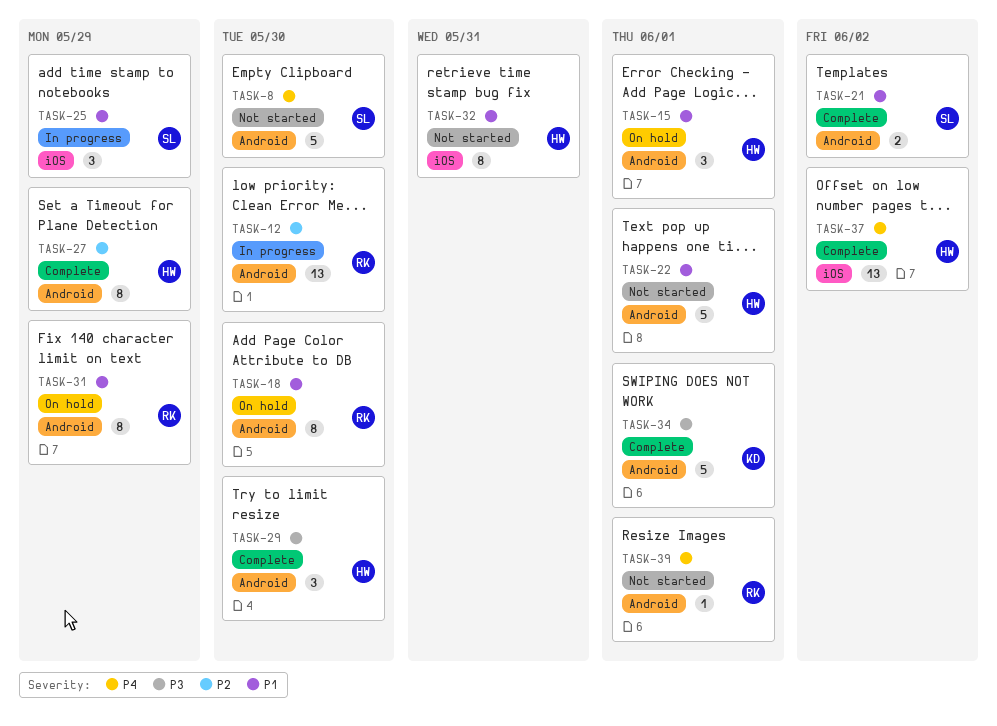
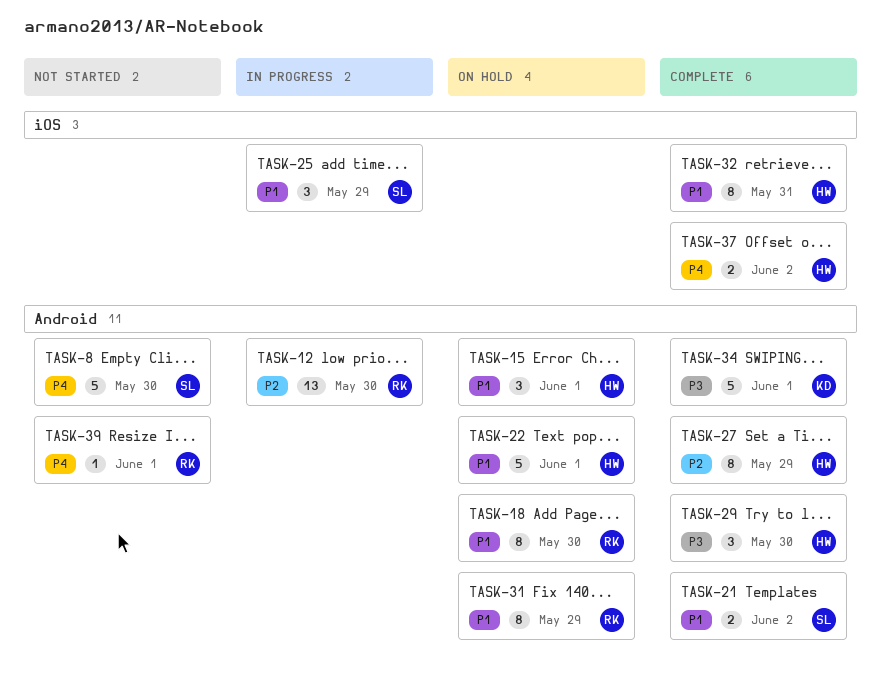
TASK-22, status: Not started -> On hold
TASK-32, status: Not started -> Complete
TASK-37, estimate: 13 -> 2

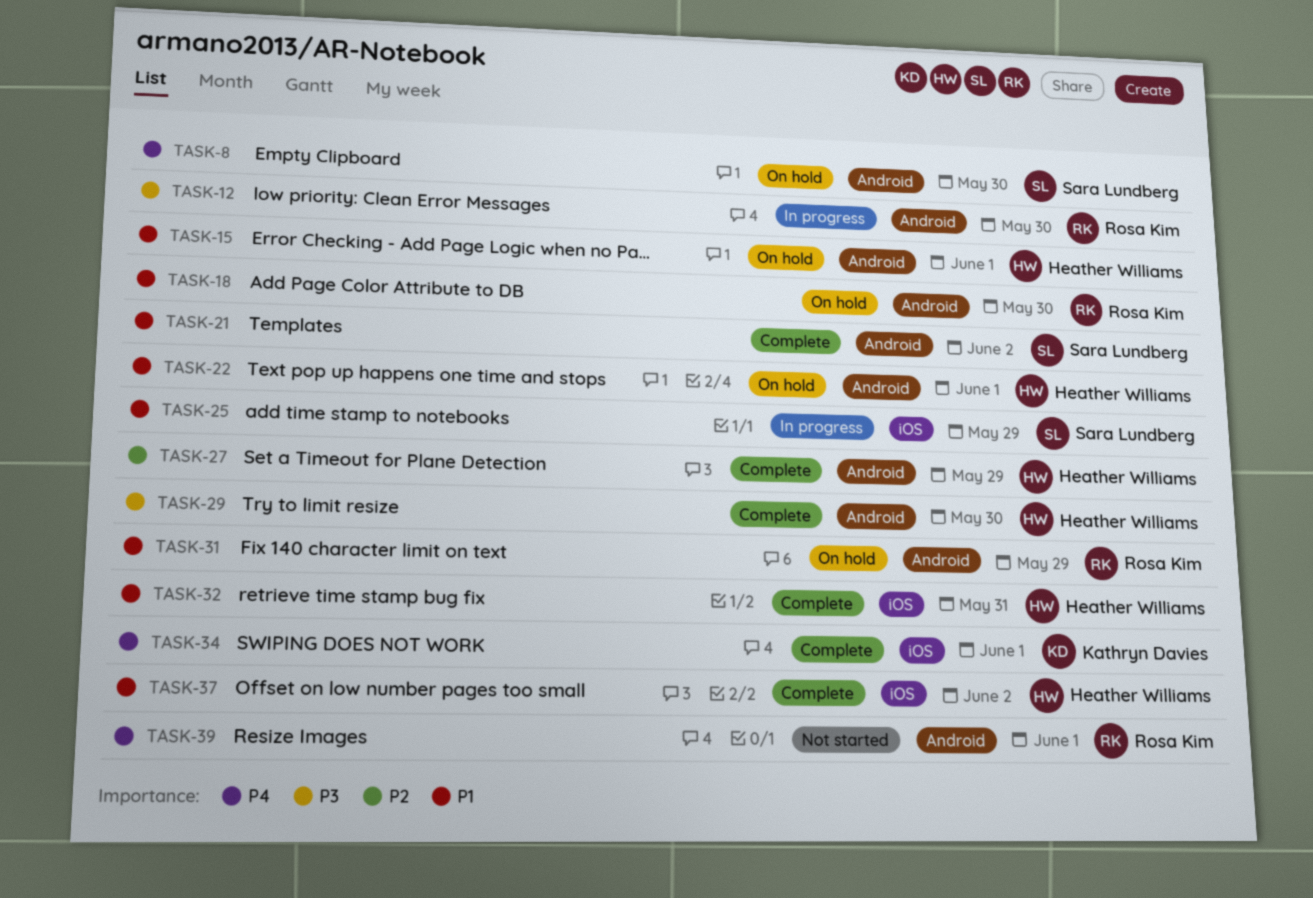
TASK-8, status: Not started -> On hold
TASK-12, priority: P2 -> P3
TASK-34, priority: P3 -> P4
TASK-34, label: Android -> iOS
TASK-37, priority: P4 -> P1

